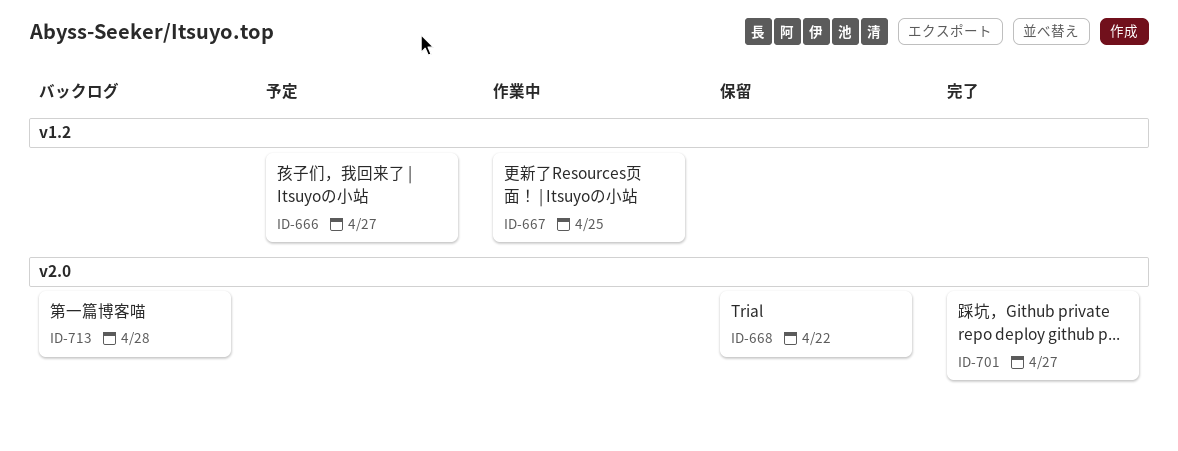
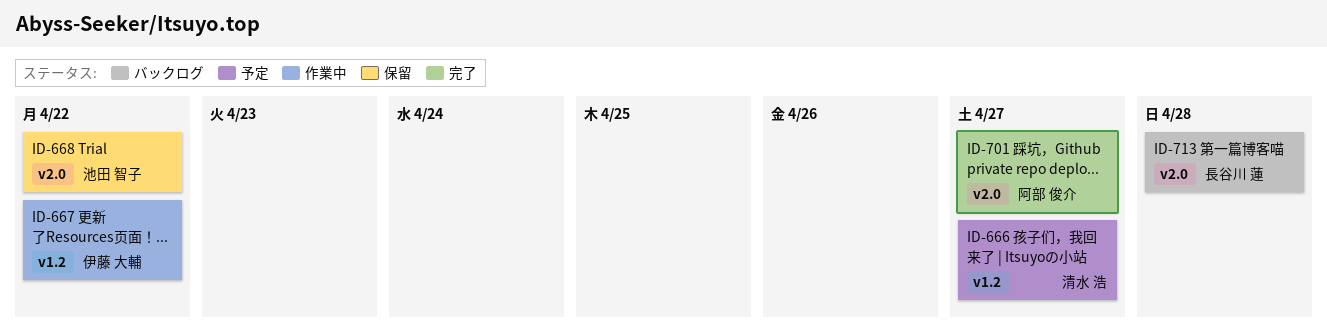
ID-667, due: Apr 25 -> Apr 22

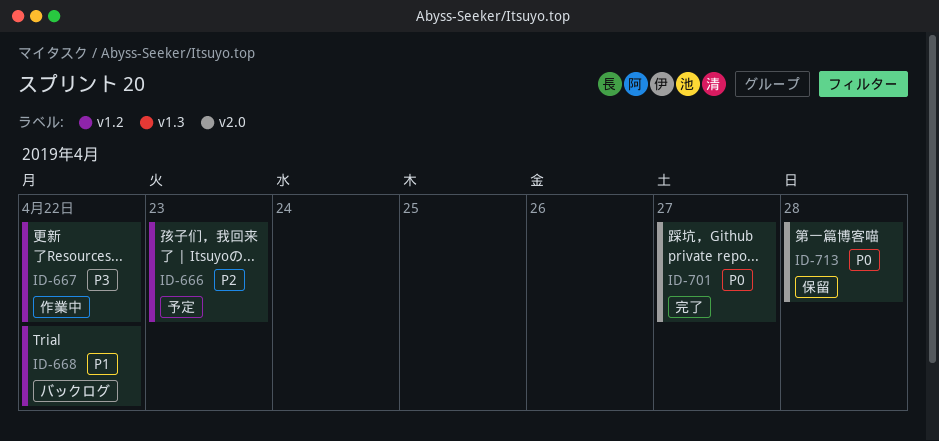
ID-666, due: Apr 27 -> Apr 23
ID-668, status: 保留 -> バックログ
ID-668, label: v2.0 -> v1.2
ID-713, status: バックログ -> 保留

